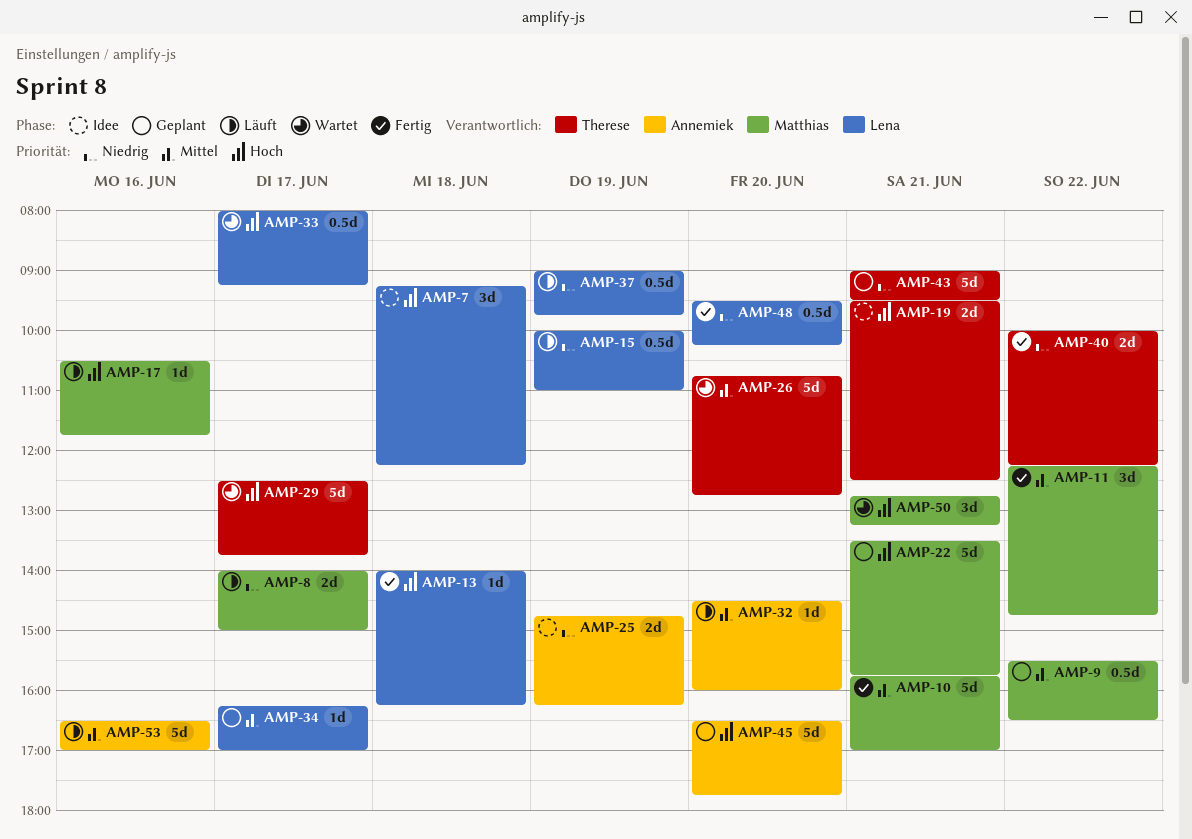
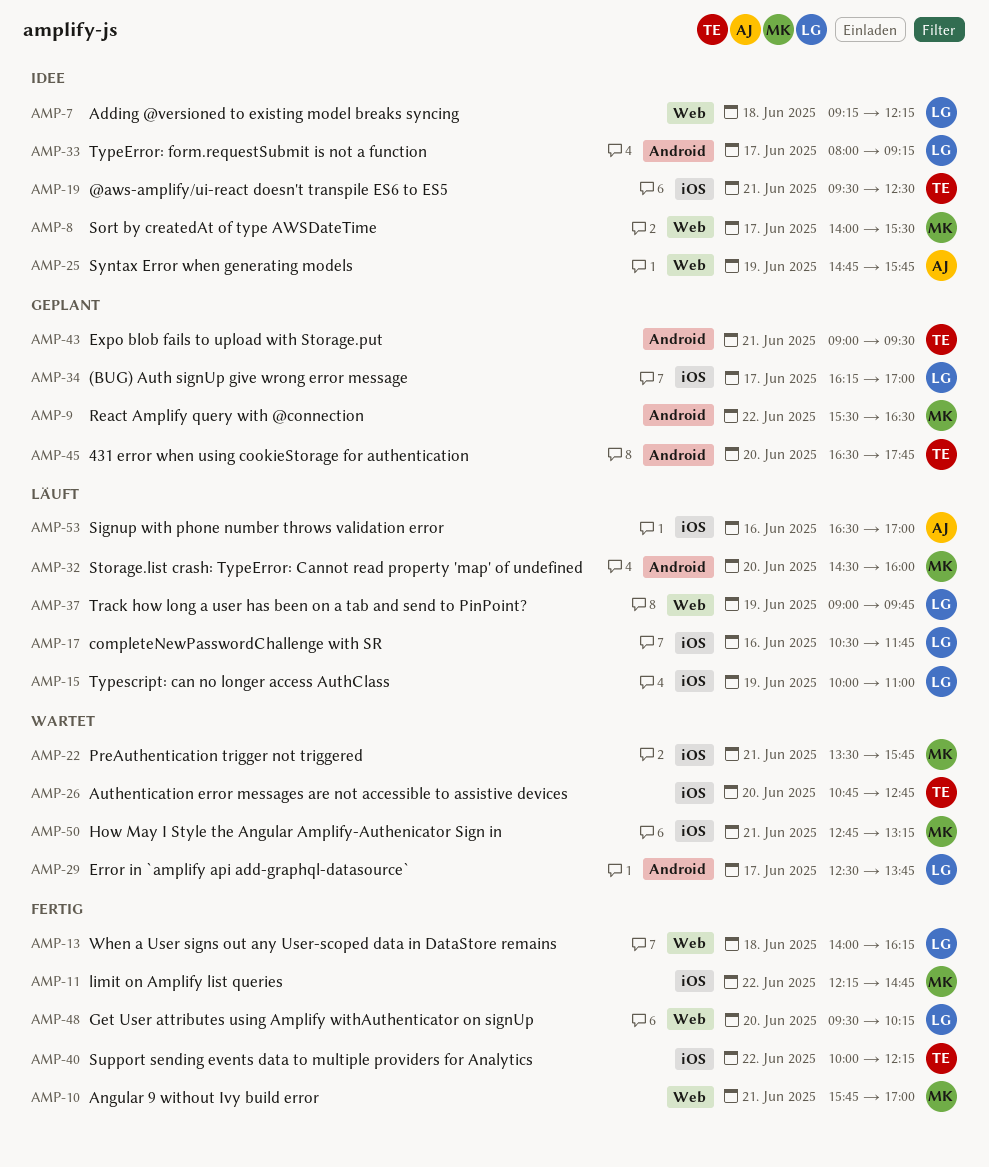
AMP-8, status: Läuft -> Idee
AMP-8, ends: 15:00 -> 15:30
AMP-17, owner: Matthias -> Lena
AMP-22, status: Geplant -> Wartet
AMP-25, ends: 16:15 -> 15:45
AMP-29, owner: Therese -> Lena
AMP-32, owner: Annemiek -> Matthias
AMP-33, status: Wartet -> Idee
AMP-45, owner: Annemiek -> Therese

